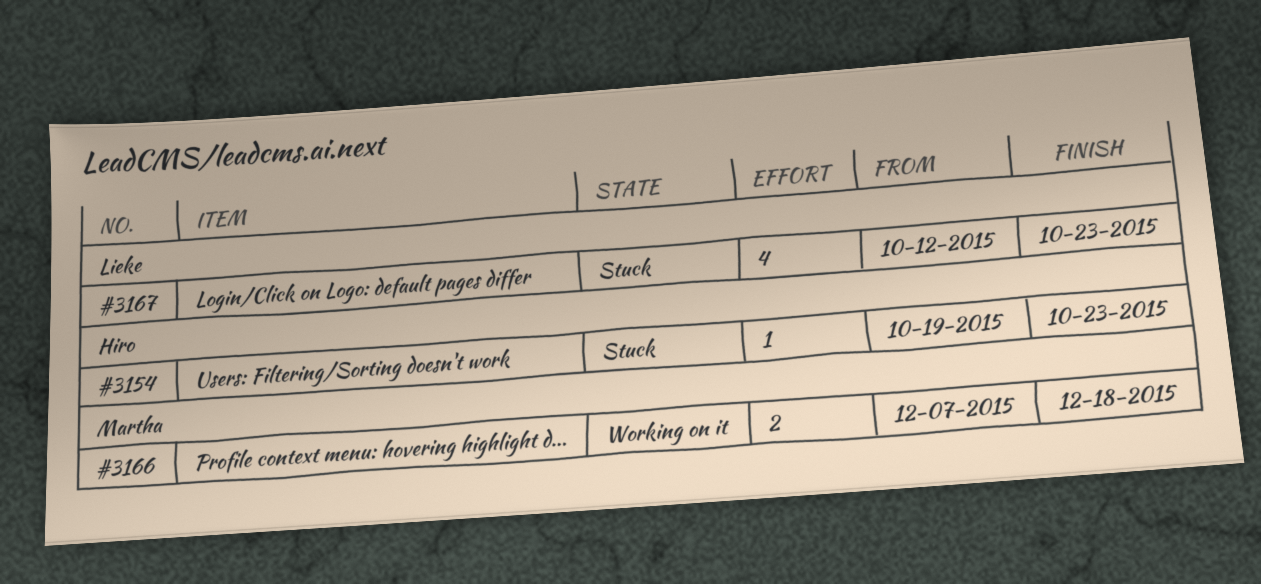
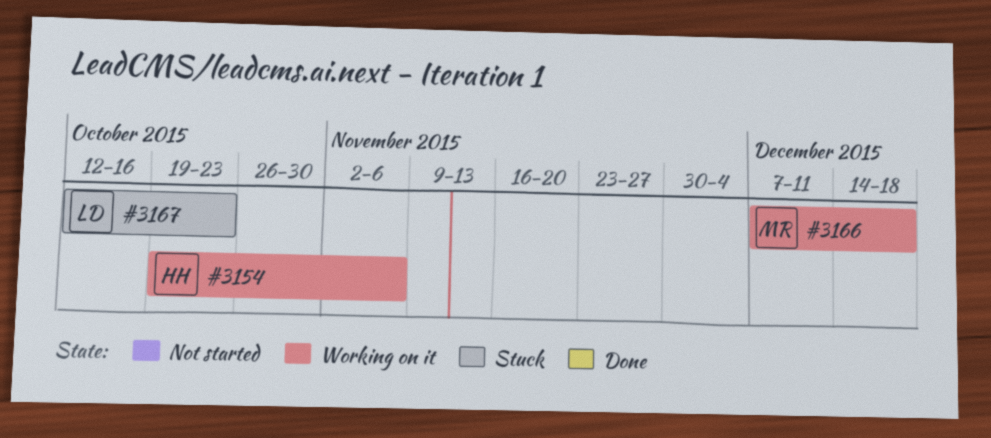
#3154, status: Stuck -> Working on it
#3154, due: Oct 23 -> Nov 6

